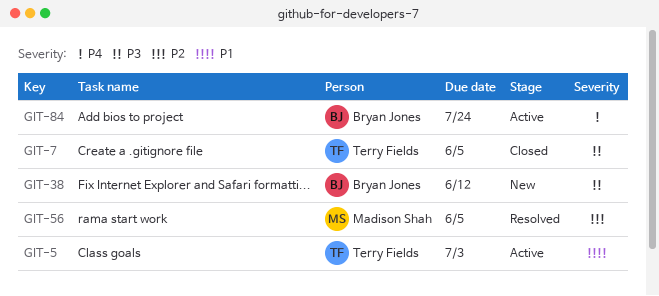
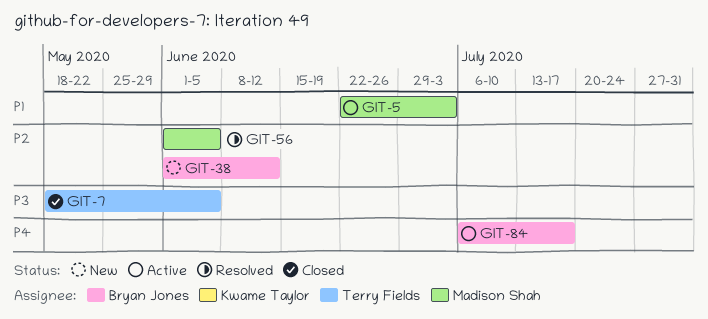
GIT-5, owner: Terry Fields -> Madison Shah
GIT-38, priority: P3 -> P2
GIT-84, due: Jul 24 -> Jul 17

